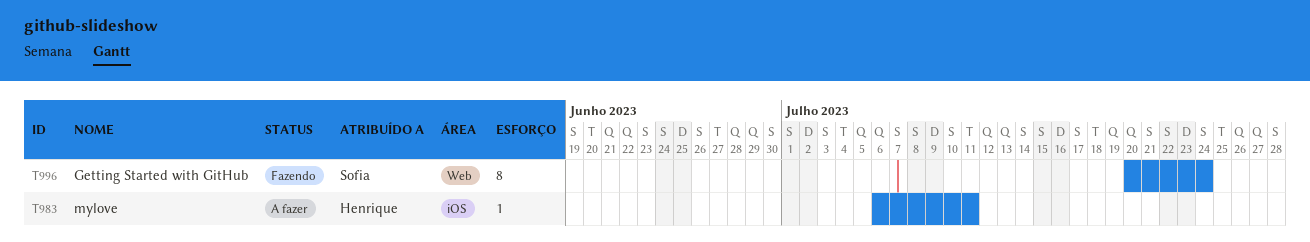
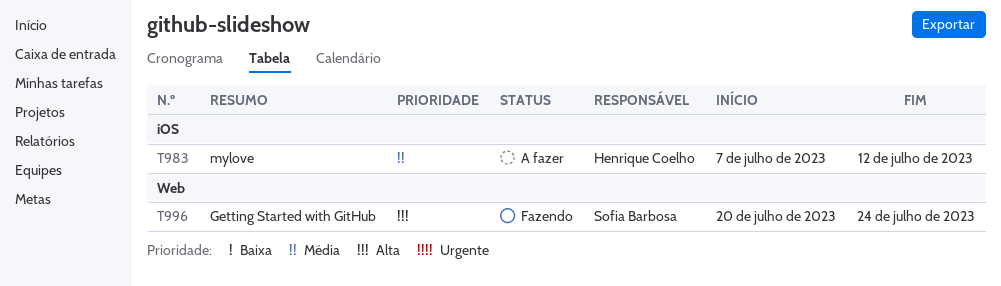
T983, start: Jul 6 -> Jul 7
T983, due: Jul 11 -> Jul 12

